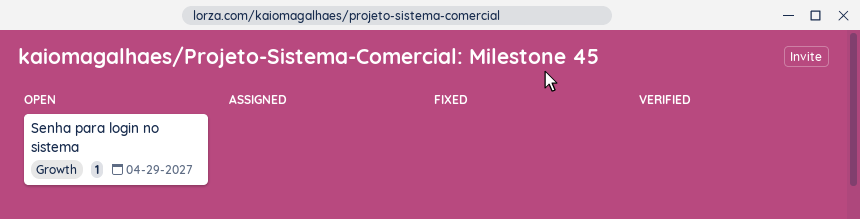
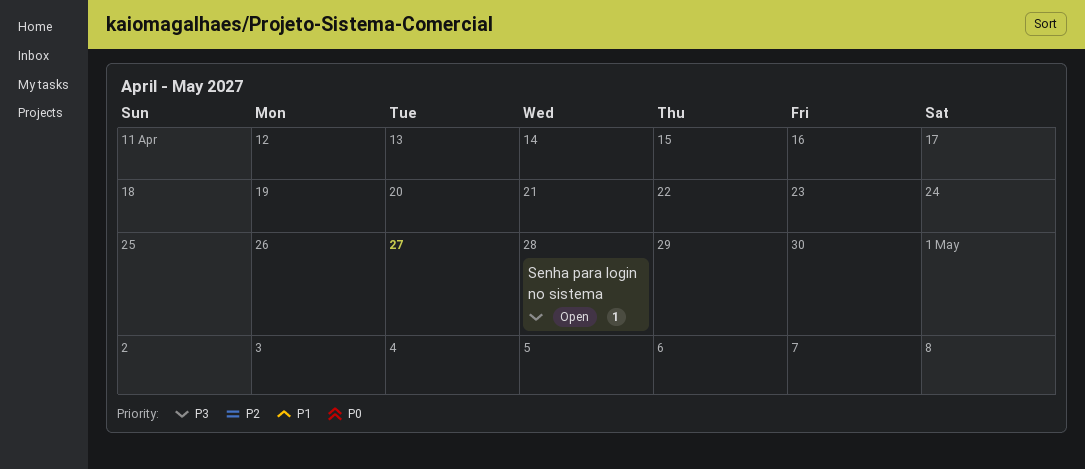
Senha para login no sistema, due: Apr 29 -> Apr 28

